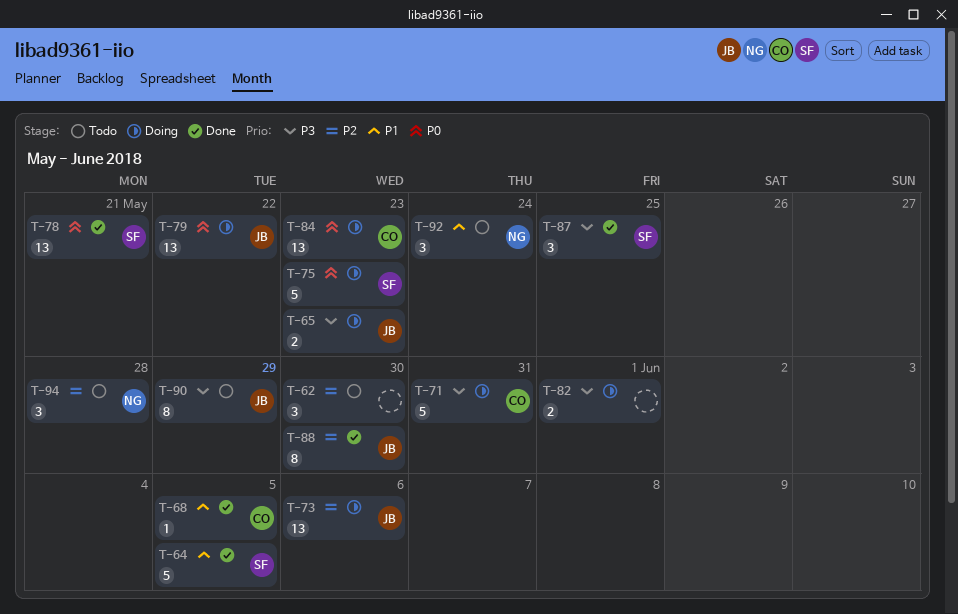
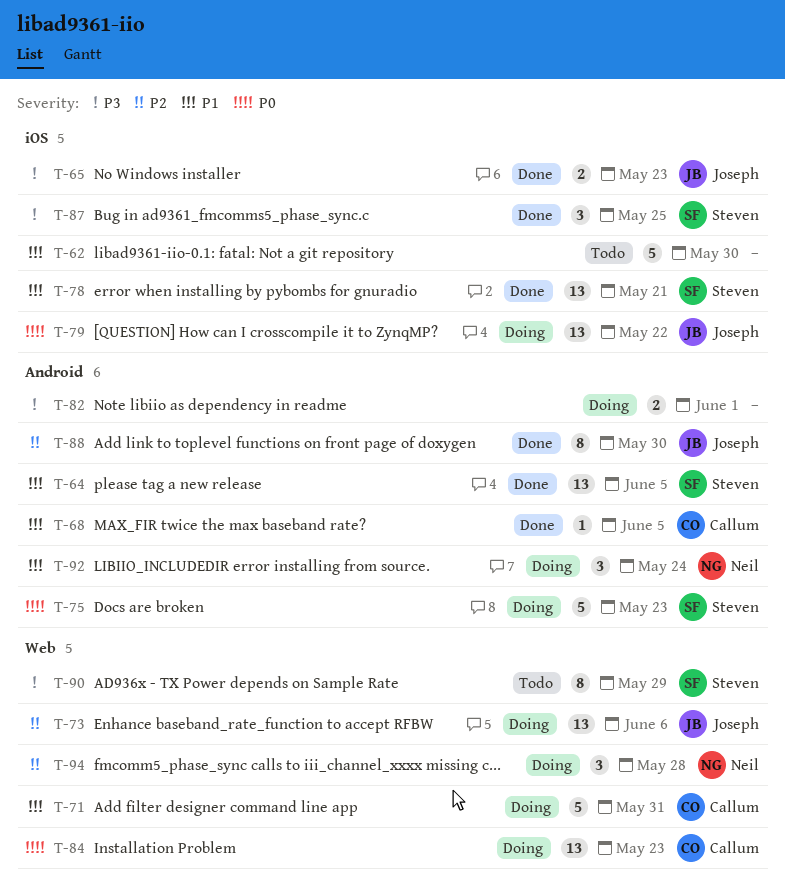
T-62, priority: P2 -> P1
T-62, estimate: 3 -> 5
T-64, estimate: 5 -> 13
T-65, status: Doing -> Done
T-71, priority: P3 -> P1
T-78, priority: P0 -> P1
T-90, owner: Joseph -> Steven
T-92, status: Todo -> Doing
T-94, status: Todo -> Doing

